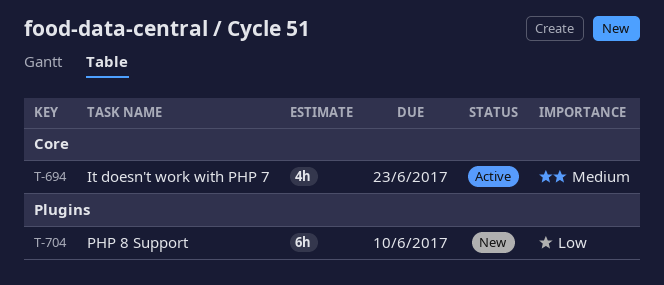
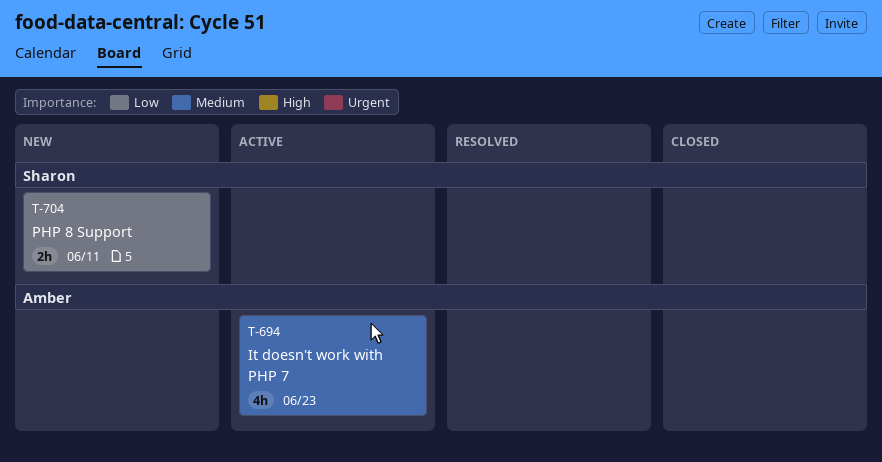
T-704, estimate: 6h -> 2h
T-704, due: Jun 10 -> Jun 11

